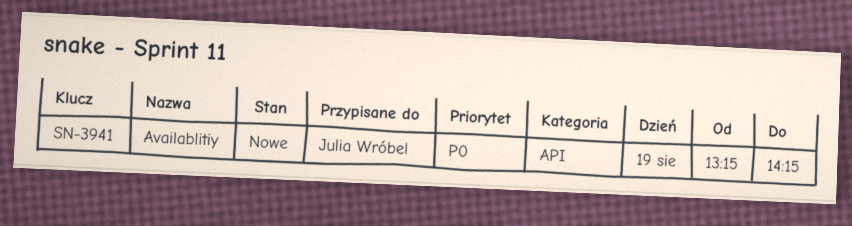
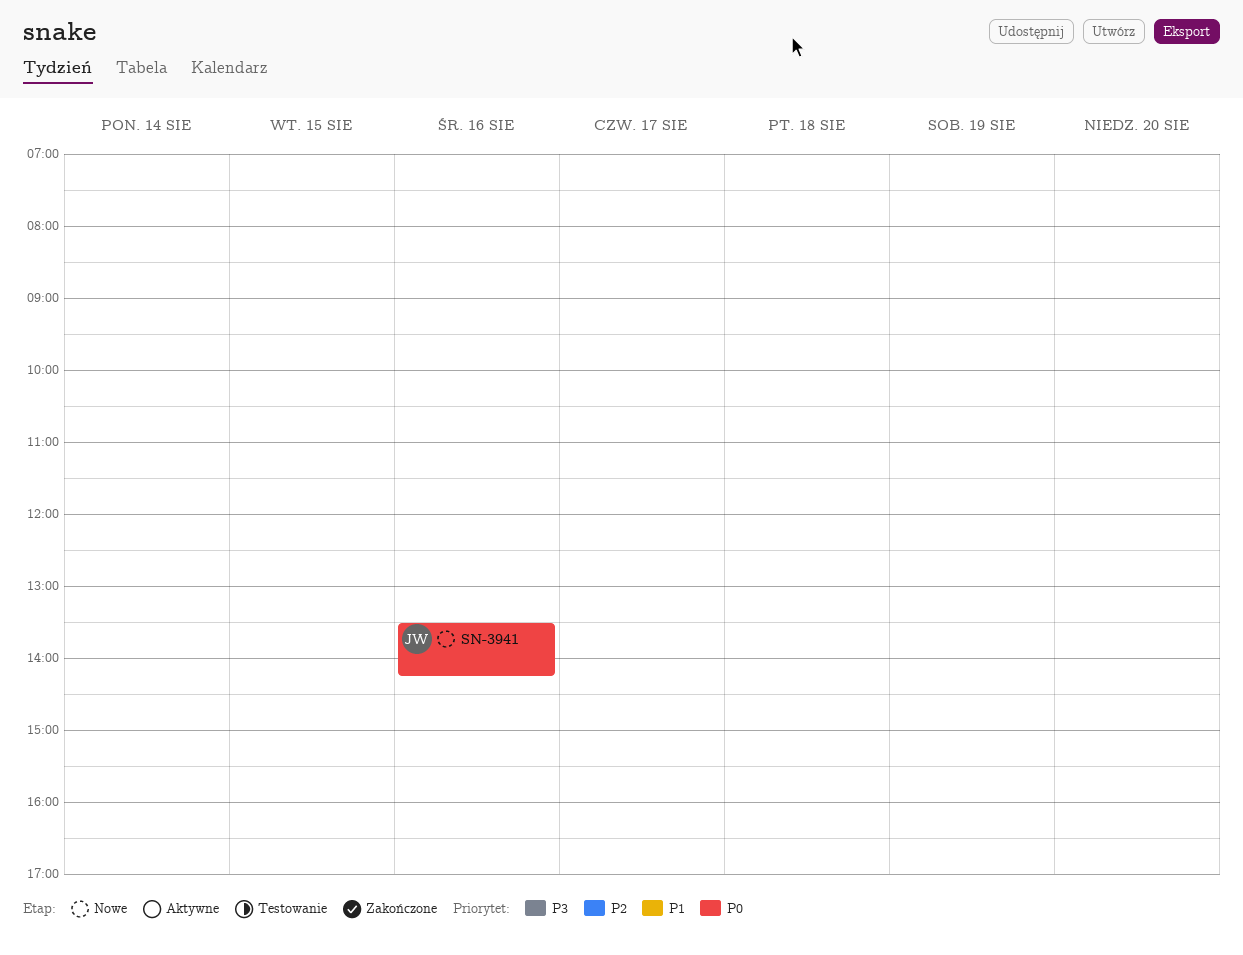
SN-3941, day: Aug 19 -> Aug 16
SN-3941, begins: 13:15 -> 13:30

